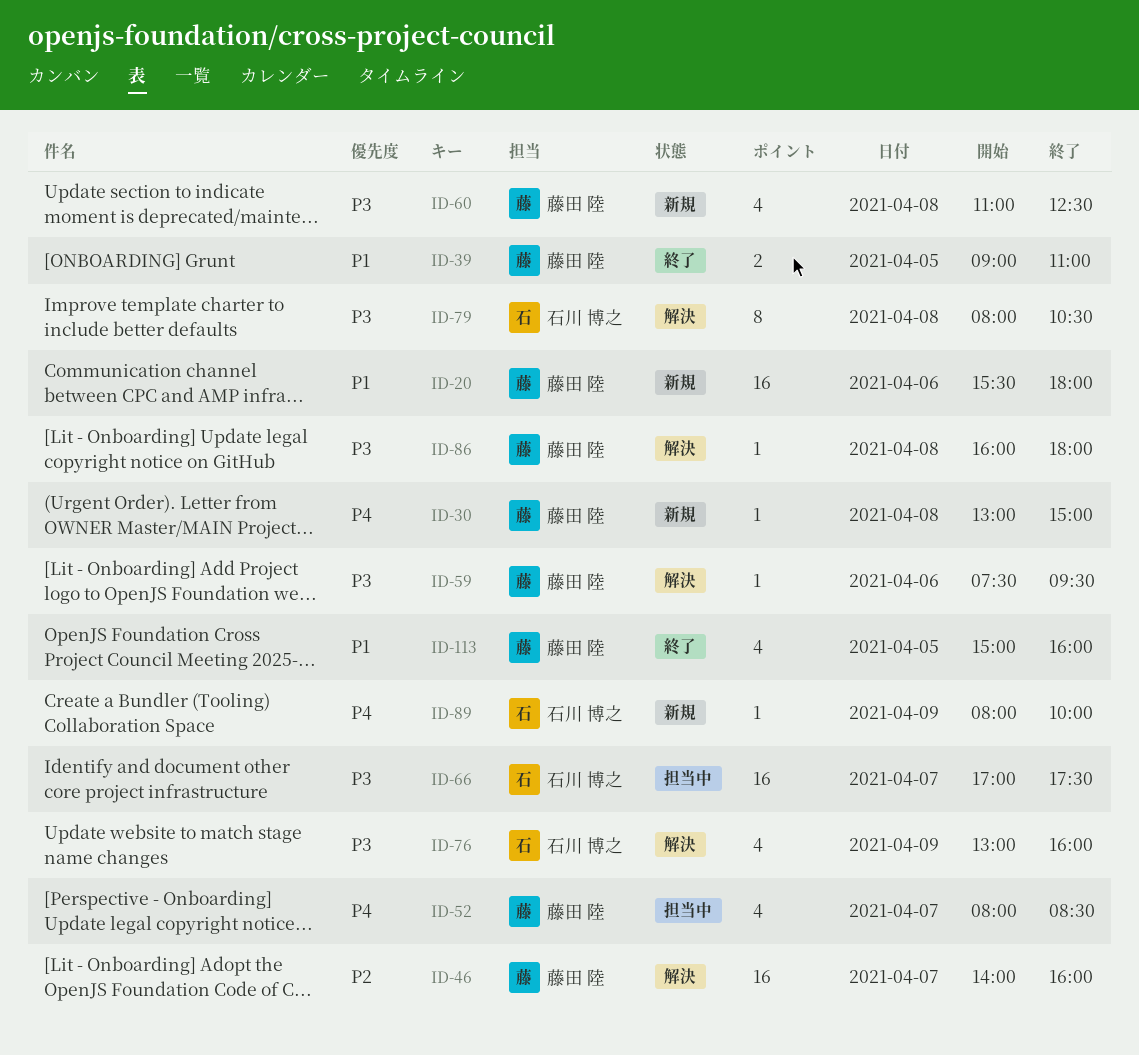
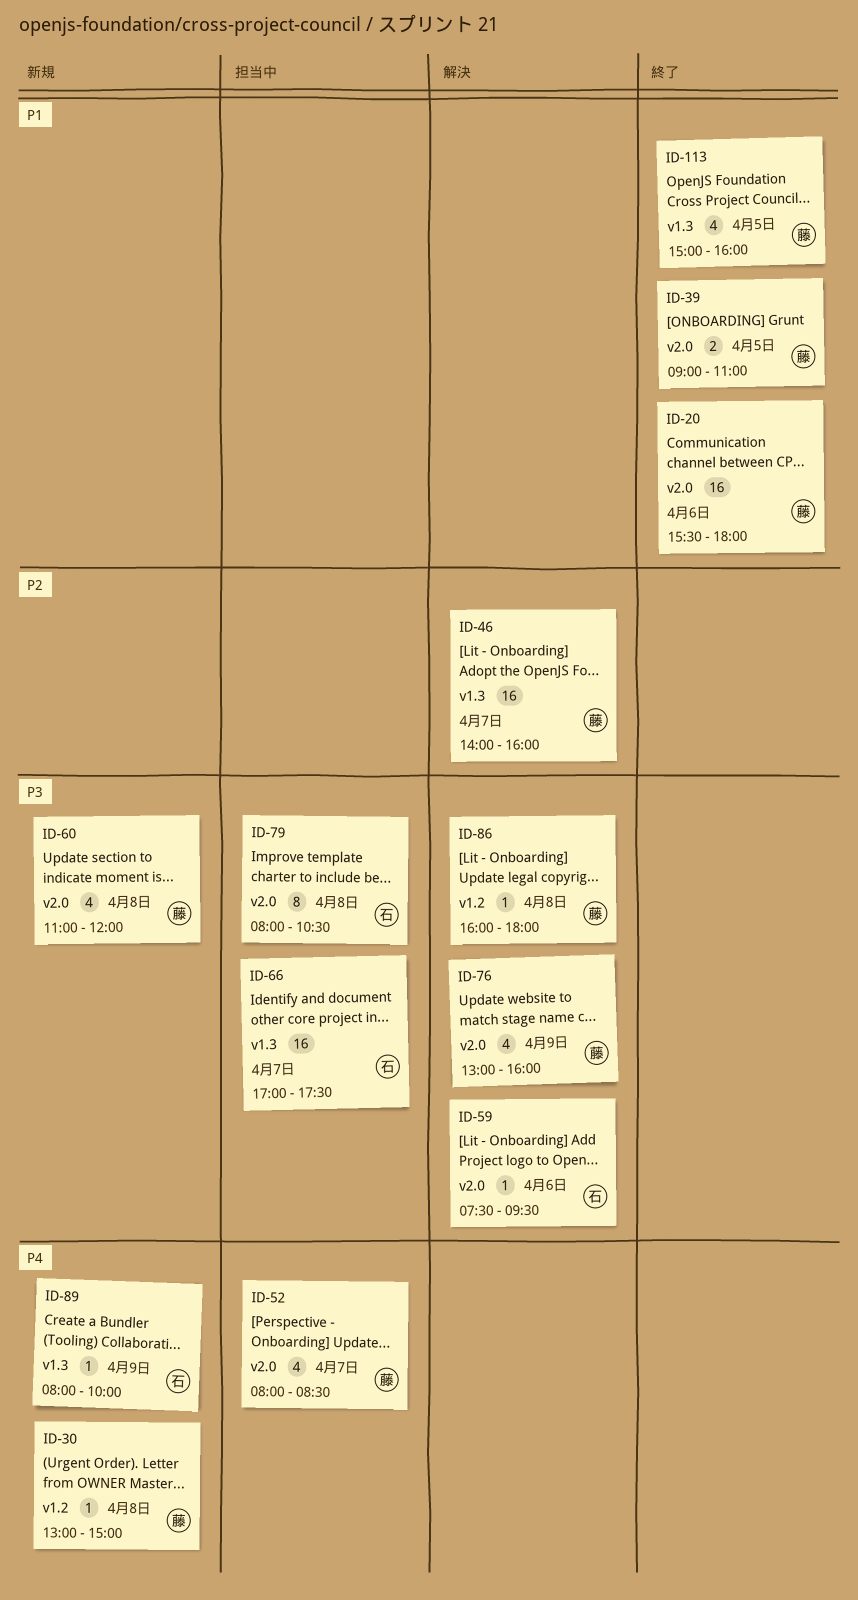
ID-20, status: 新規 -> 終了
ID-59, owner: 藤田 陸 -> 石川 博之
ID-60, ends: 12:30 -> 12:00
ID-76, owner: 石川 博之 -> 藤田 陸
ID-79, status: 解決 -> 担当中

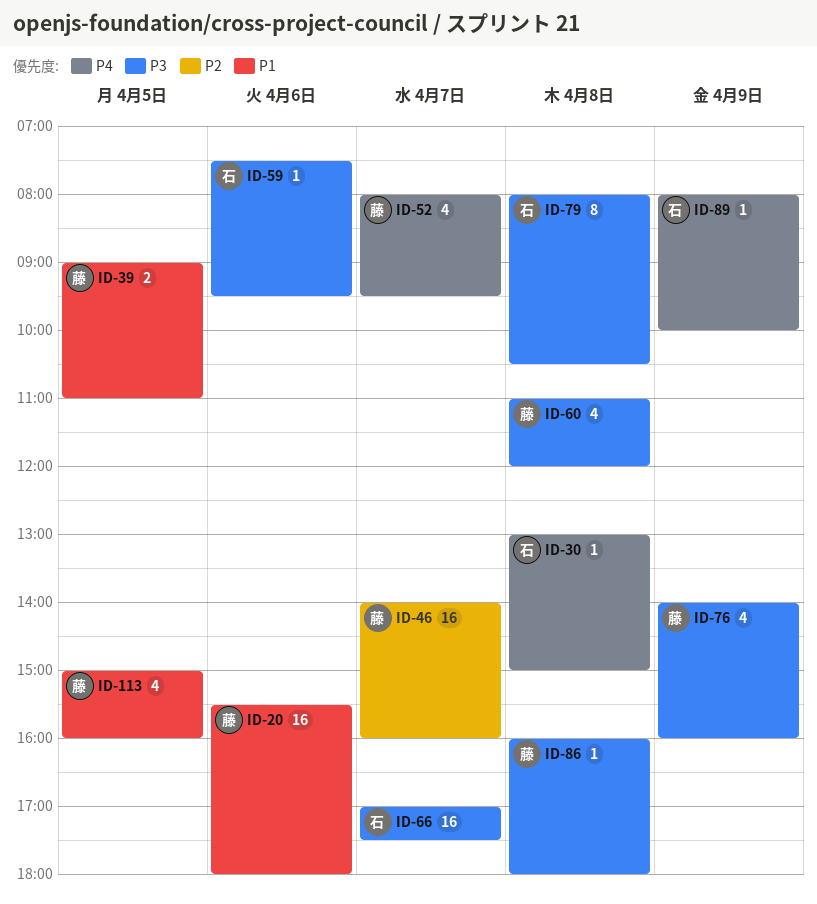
ID-30, owner: 藤 -> 石
ID-52, ends: 08:30 -> 09:30
ID-76, begins: 13:00 -> 14:00

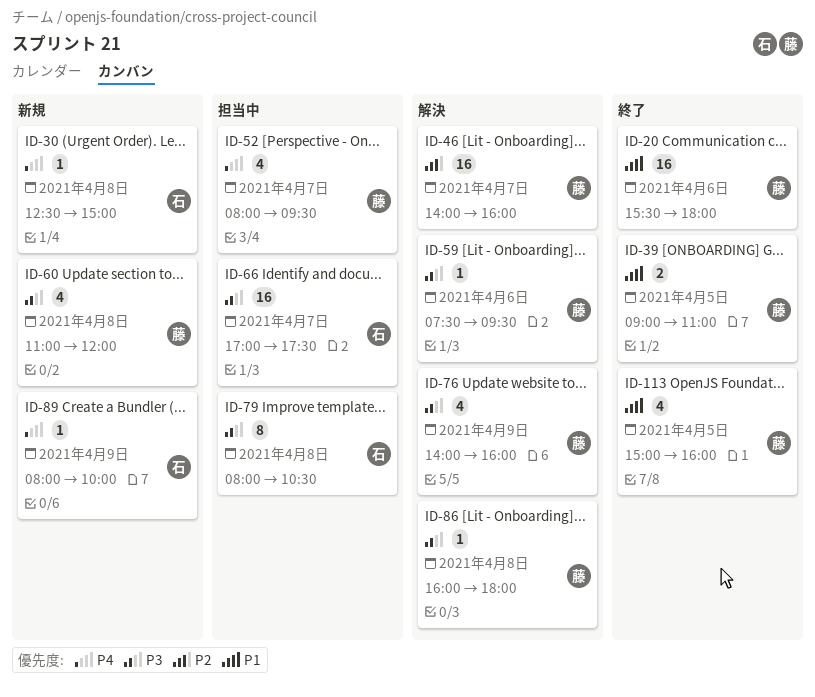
ID-30, begins: 13:00 -> 12:30
ID-59, owner: 石 -> 藤

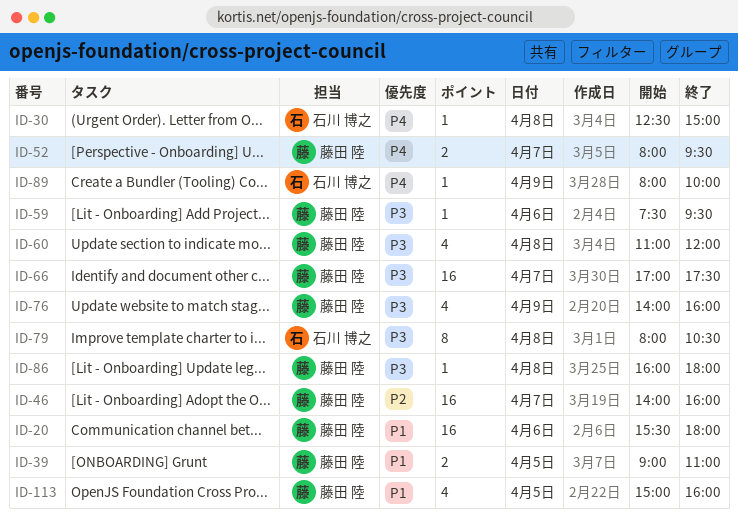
ID-52, estimate: 4 -> 2
ID-66, owner: 石川 博之 -> 藤田 陸

